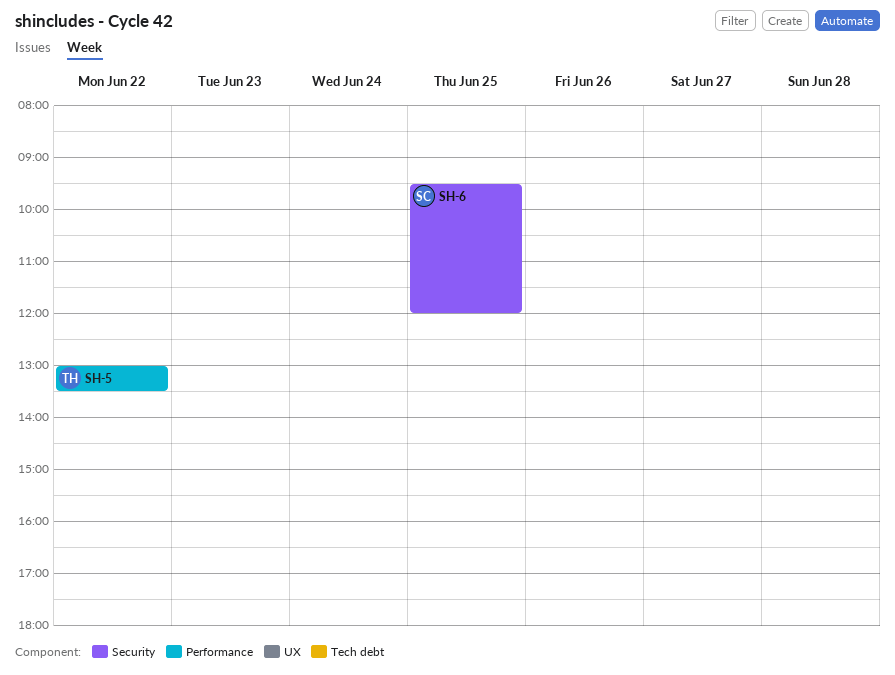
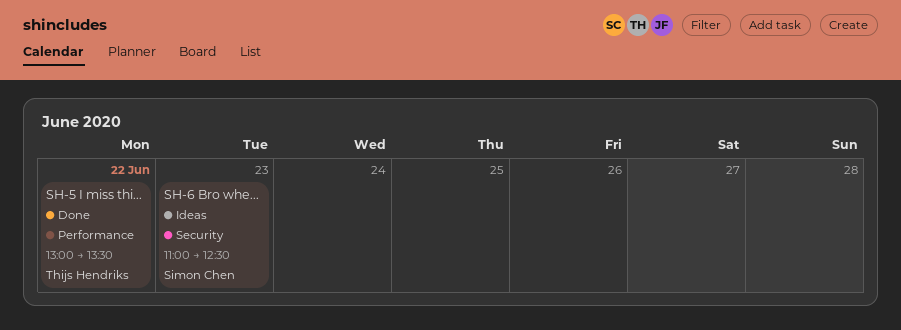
SH-6, day: Jun 25 -> Jun 23
SH-6, begins: 09:30 -> 11:00
SH-6, ends: 12:00 -> 12:30

